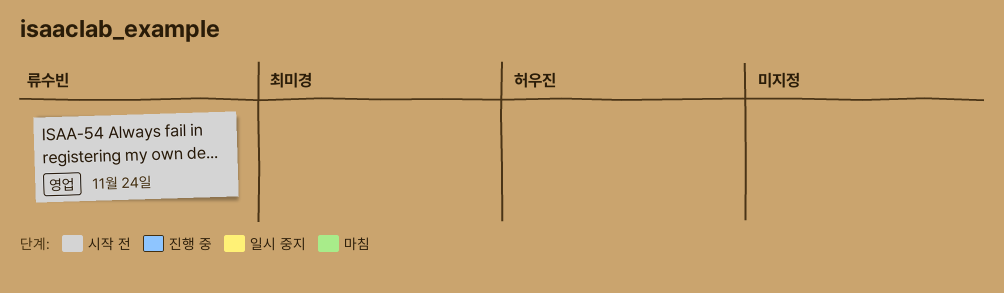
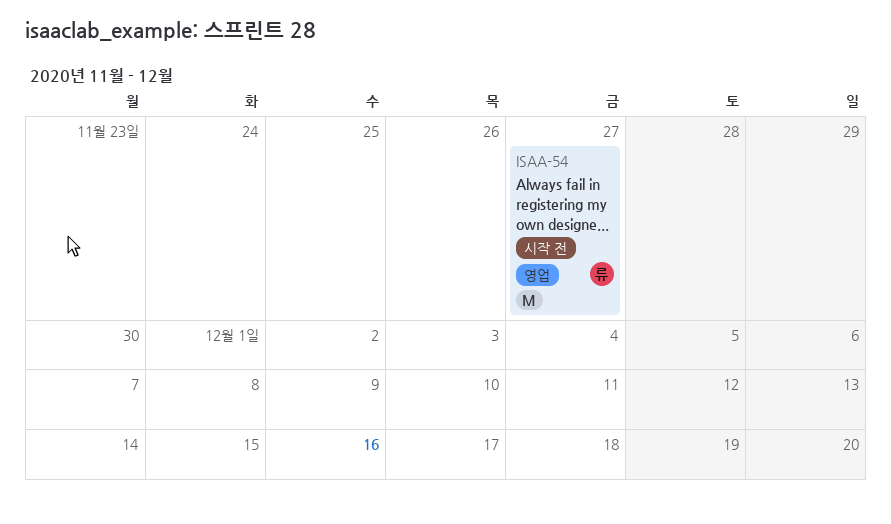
ISAA-54, due: Nov 24 -> Nov 27

